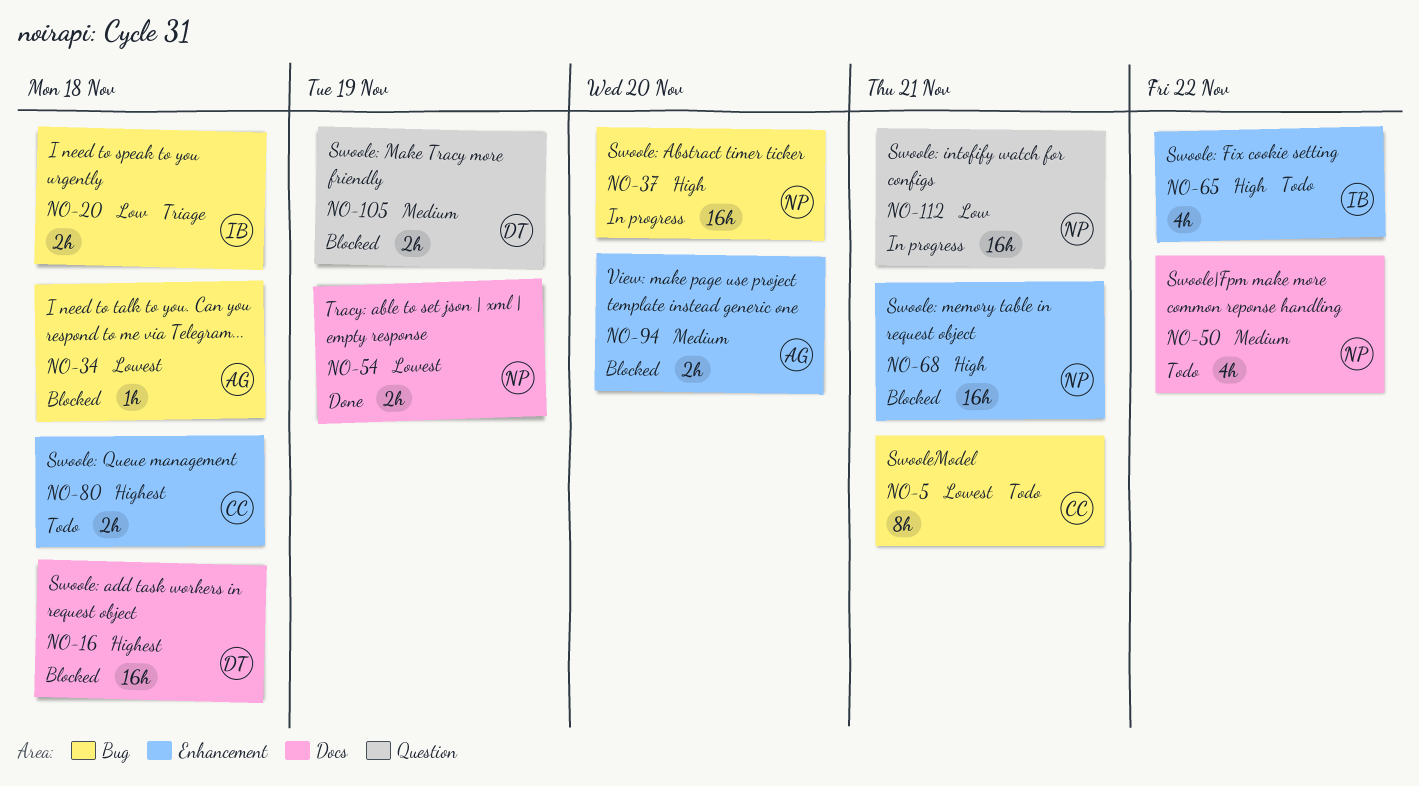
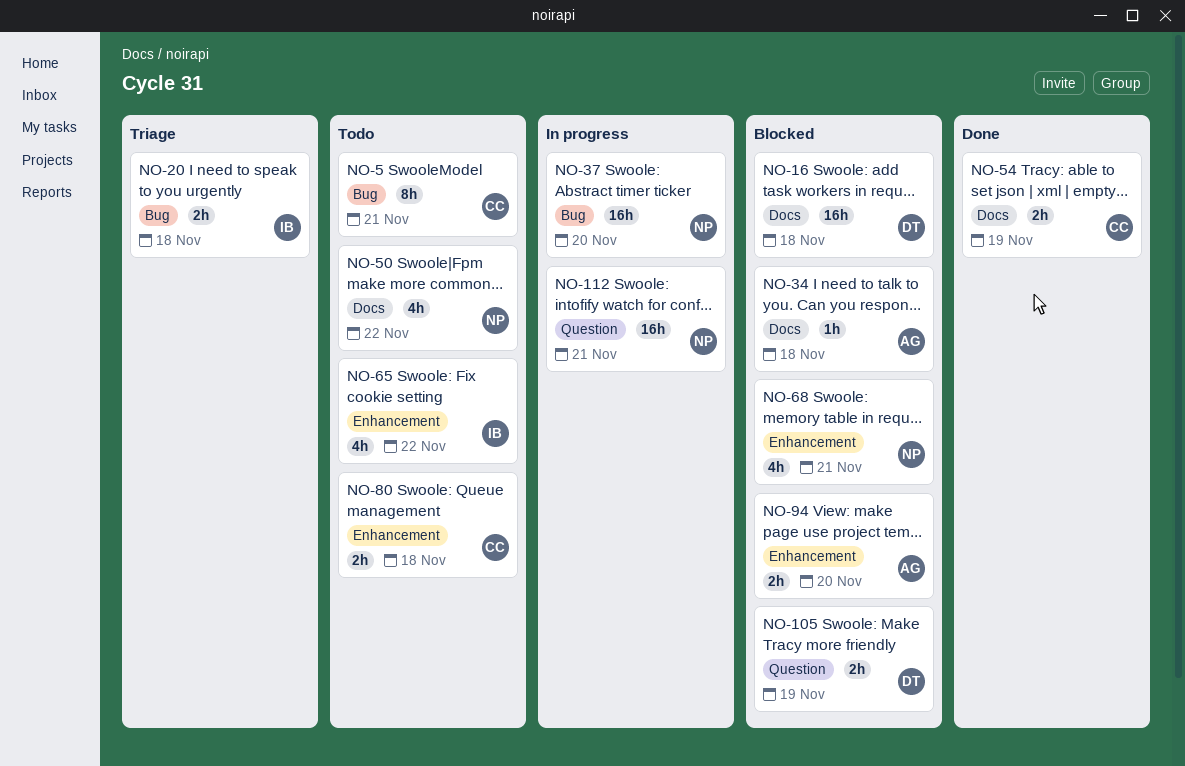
NO-34, label: Bug -> Docs
NO-54, owner: NP -> CC
NO-68, estimate: 16h -> 4h

